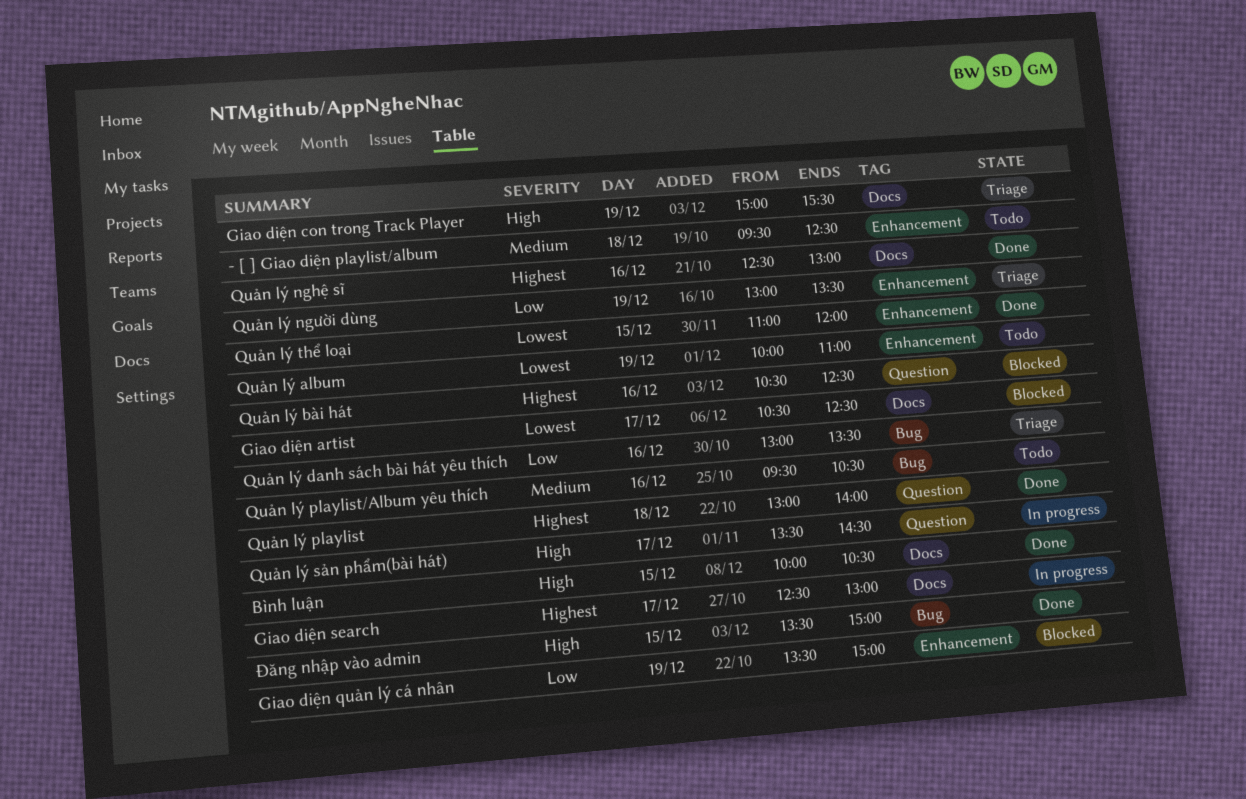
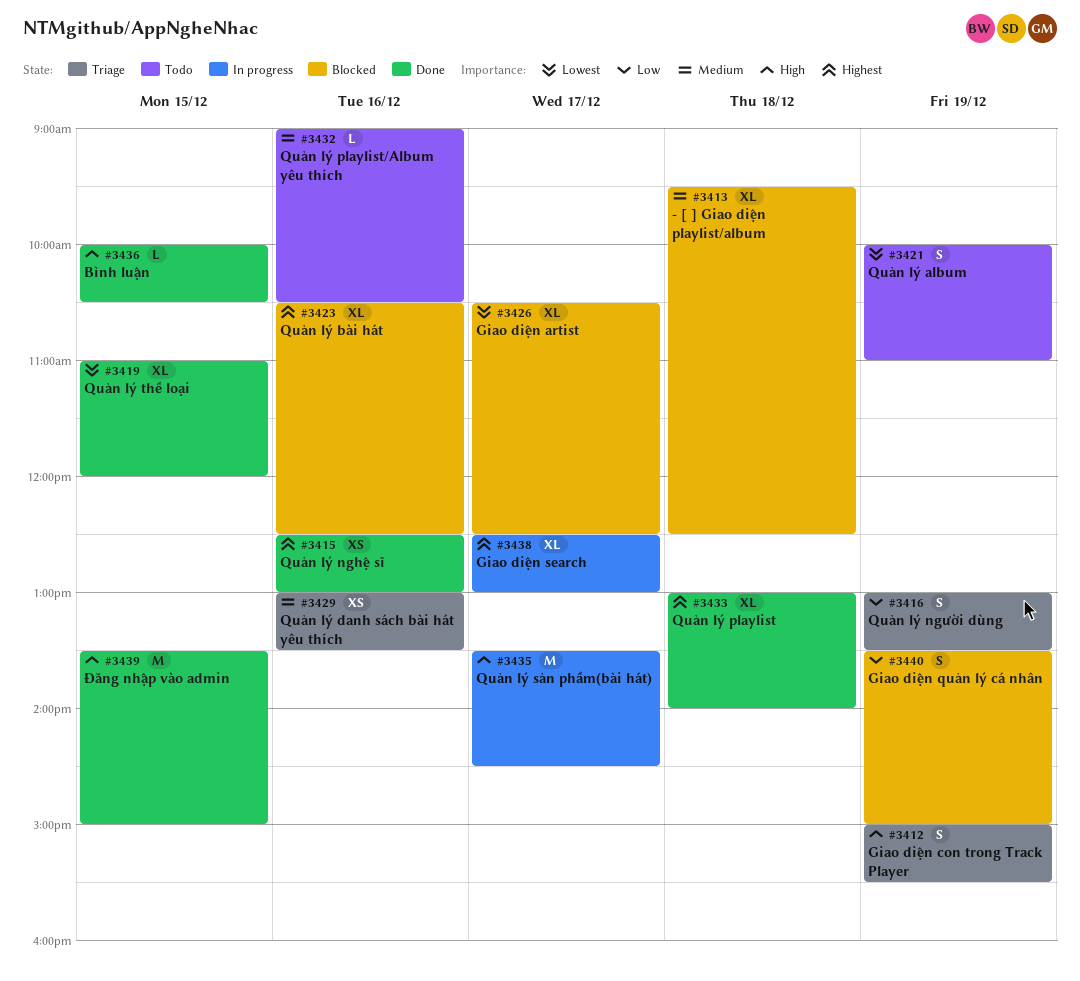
- [ ] Giao diện playlist/album, status: Todo -> Blocked
Quản lý danh sách bài hát yêu thích, priority: Low -> Medium
Quản lý playlist/Album yêu thích, begins: 09:30 -> 09:00

